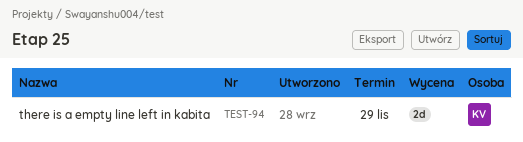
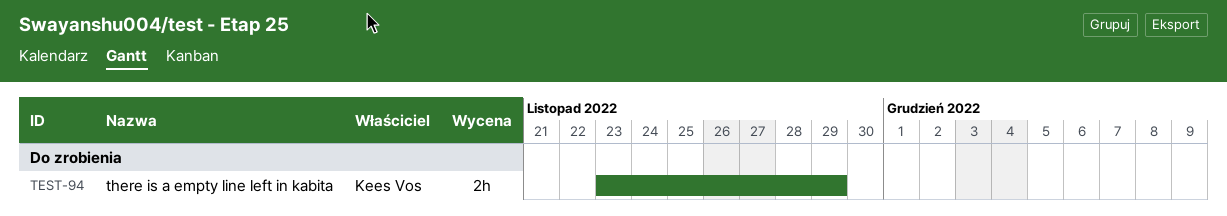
TEST-94, estimate: 2d -> 2h

